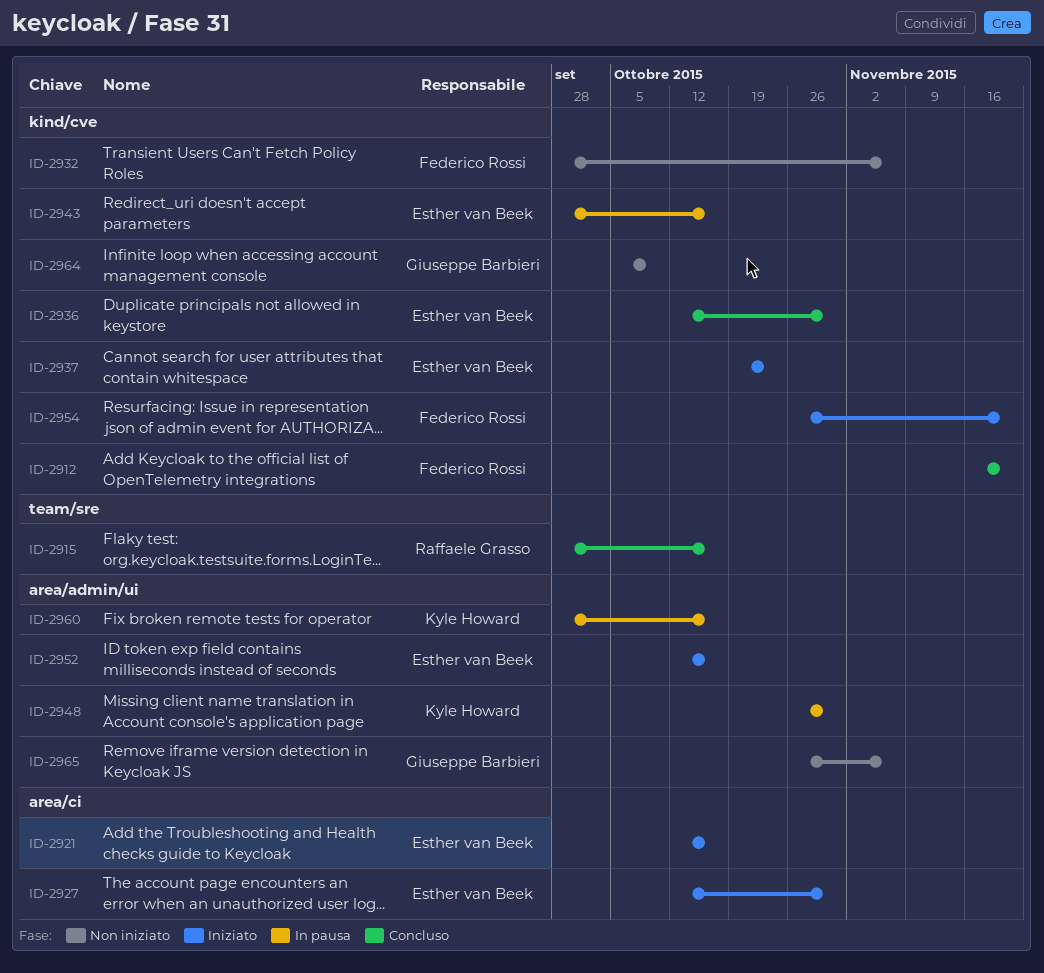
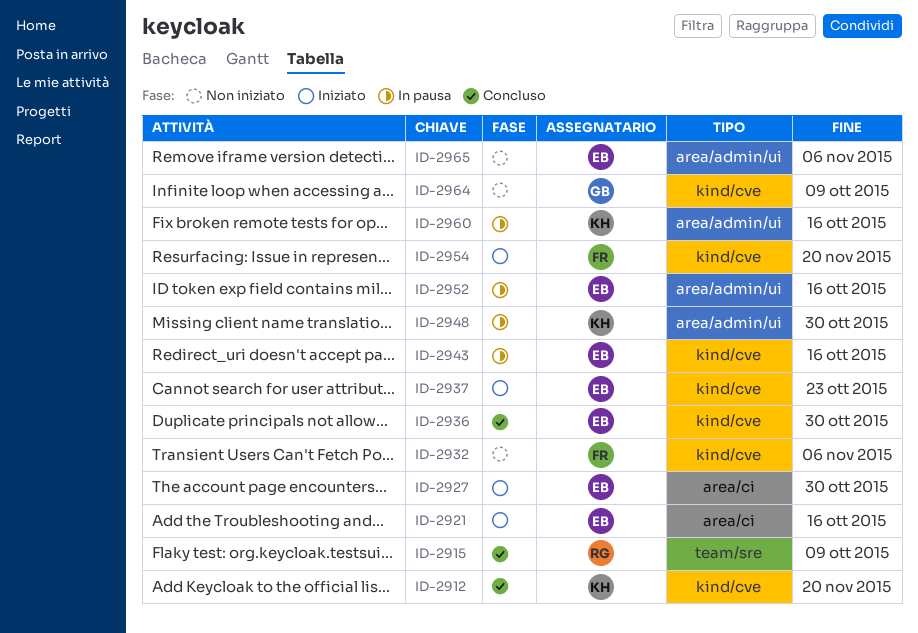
ID-2912, owner: Federico Rossi -> Kyle Howard
ID-2915, due: Oct 16 -> Oct 9
ID-2952, status: Iniziato -> In pausa
ID-2965, owner: Giuseppe Barbieri -> Esther van Beek

